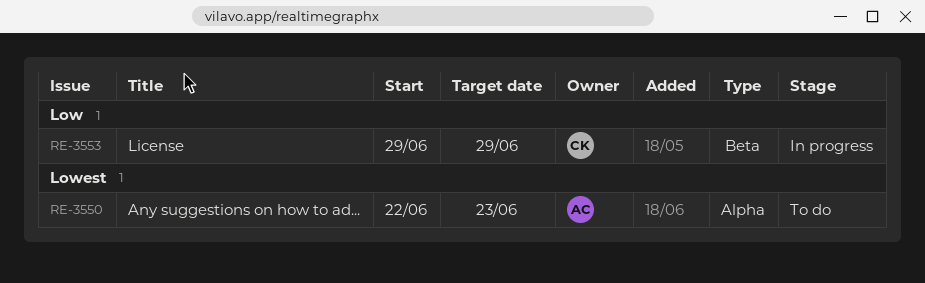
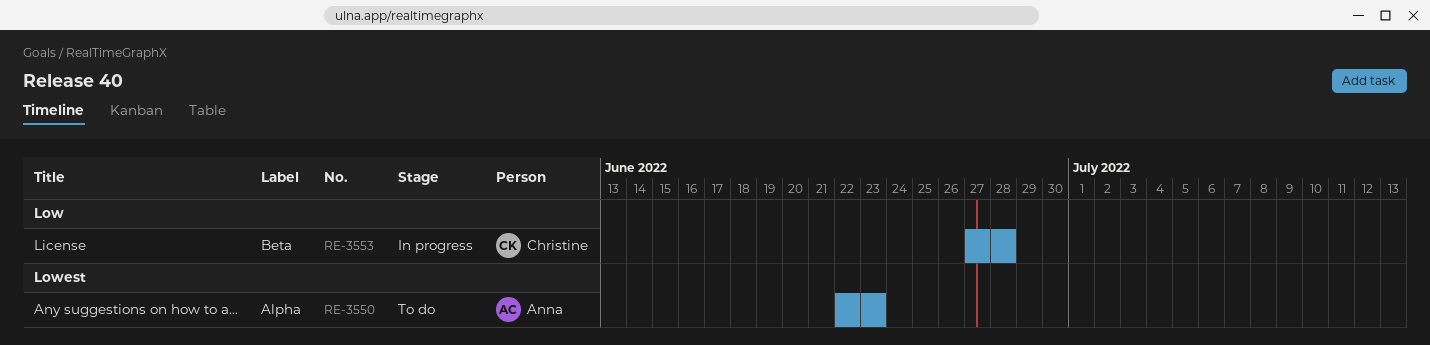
RE-3553, start: Jun 29 -> Jun 27
RE-3553, due: Jun 29 -> Jun 28

